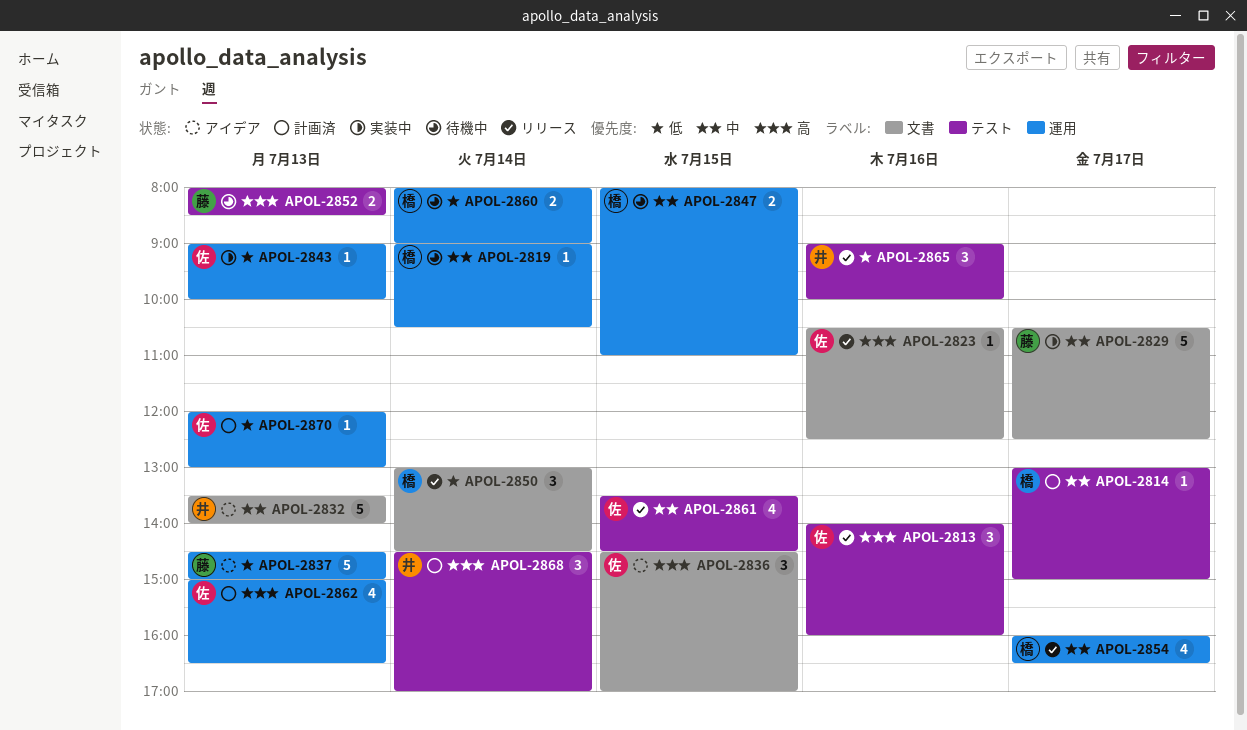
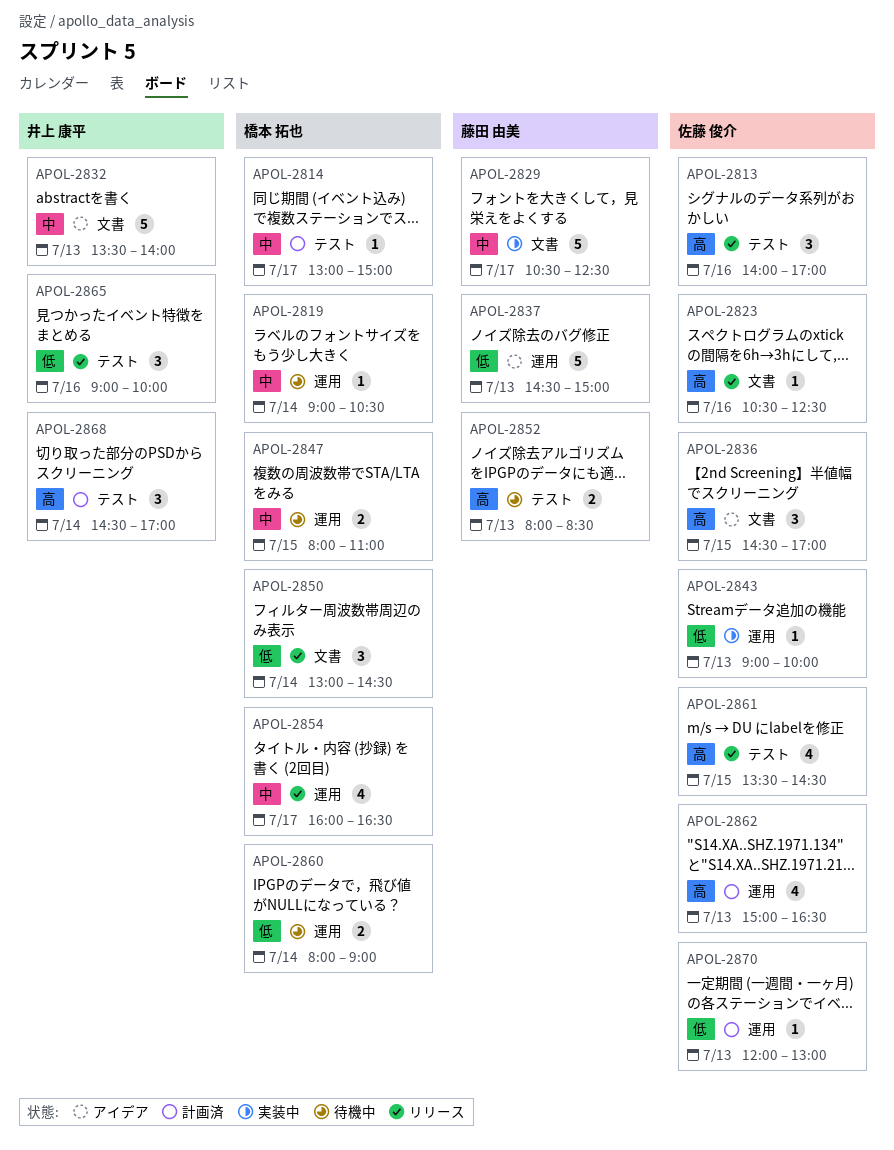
APOL-2813, ends: 16:00 -> 17:00
APOL-2861, priority: 中 -> 高

